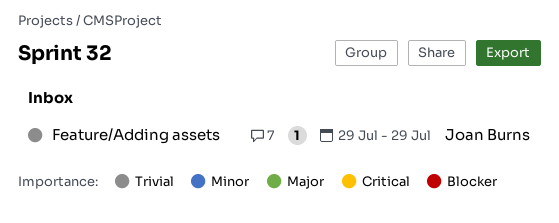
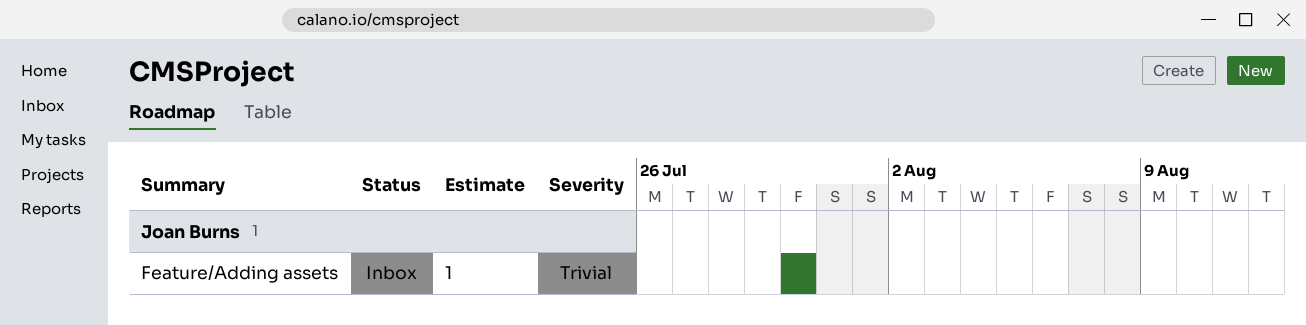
Feature/Adding assets, start: Jul 29 -> Jul 30
Feature/Adding assets, due: Jul 29 -> Jul 30

